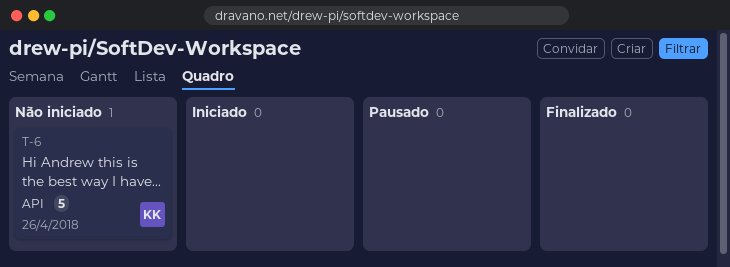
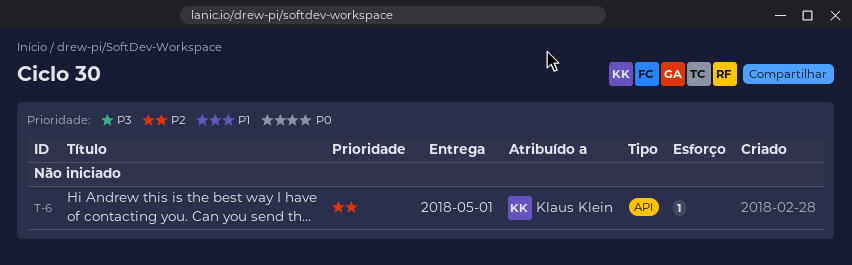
T-6, estimate: 5 -> 1
T-6, due: Apr 26 -> May 1

